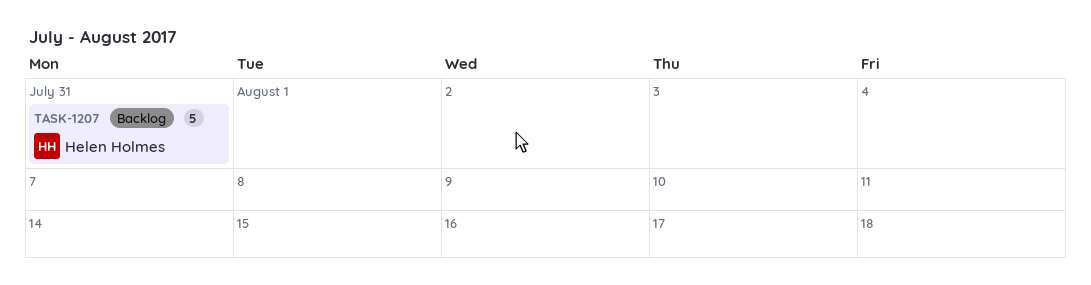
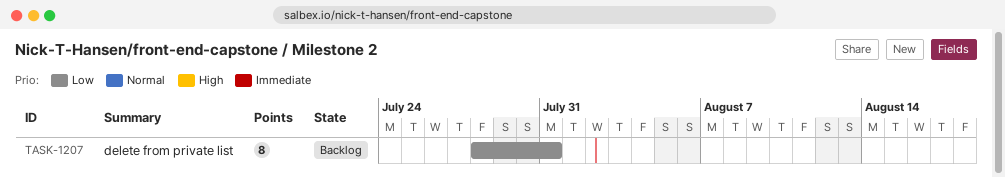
TASK-1207, estimate: 5 -> 8

